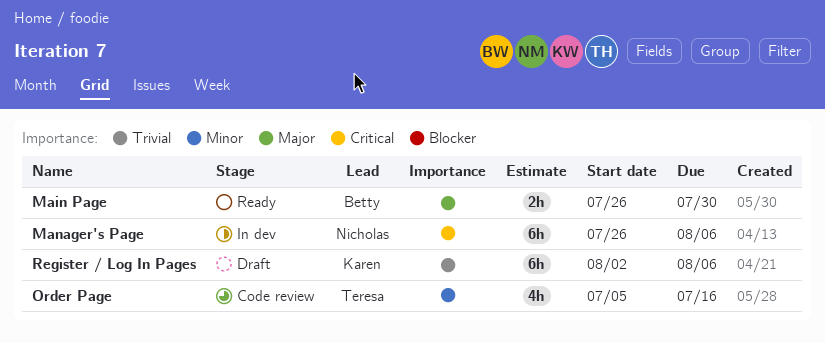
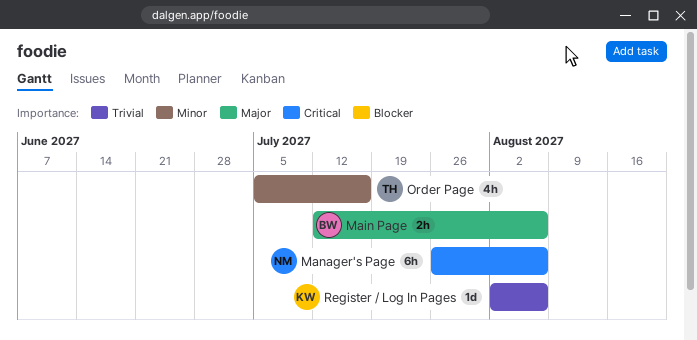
Main Page, start: Jul 26 -> Jul 12
Main Page, due: Jul 30 -> Aug 6
Register / Log In Pages, estimate: 6h -> 1d

